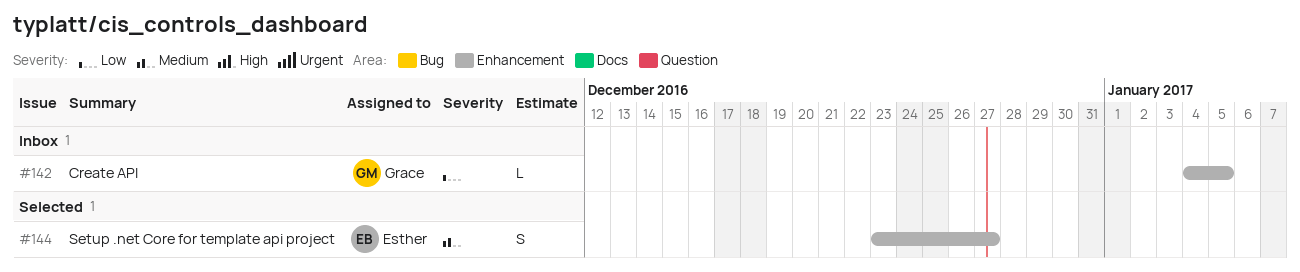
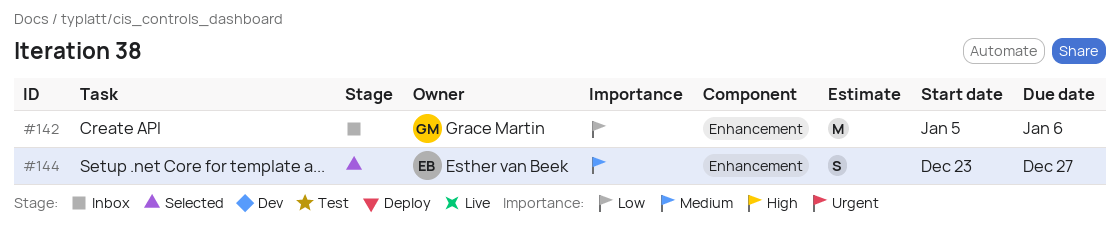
#142, estimate: L -> M
#142, start: Jan 4 -> Jan 5
#142, due: Jan 5 -> Jan 6

